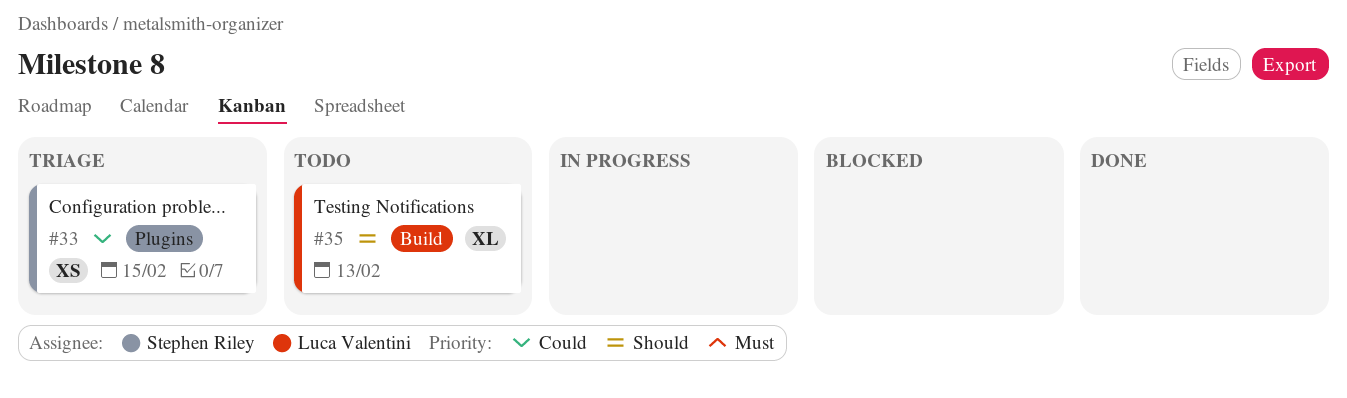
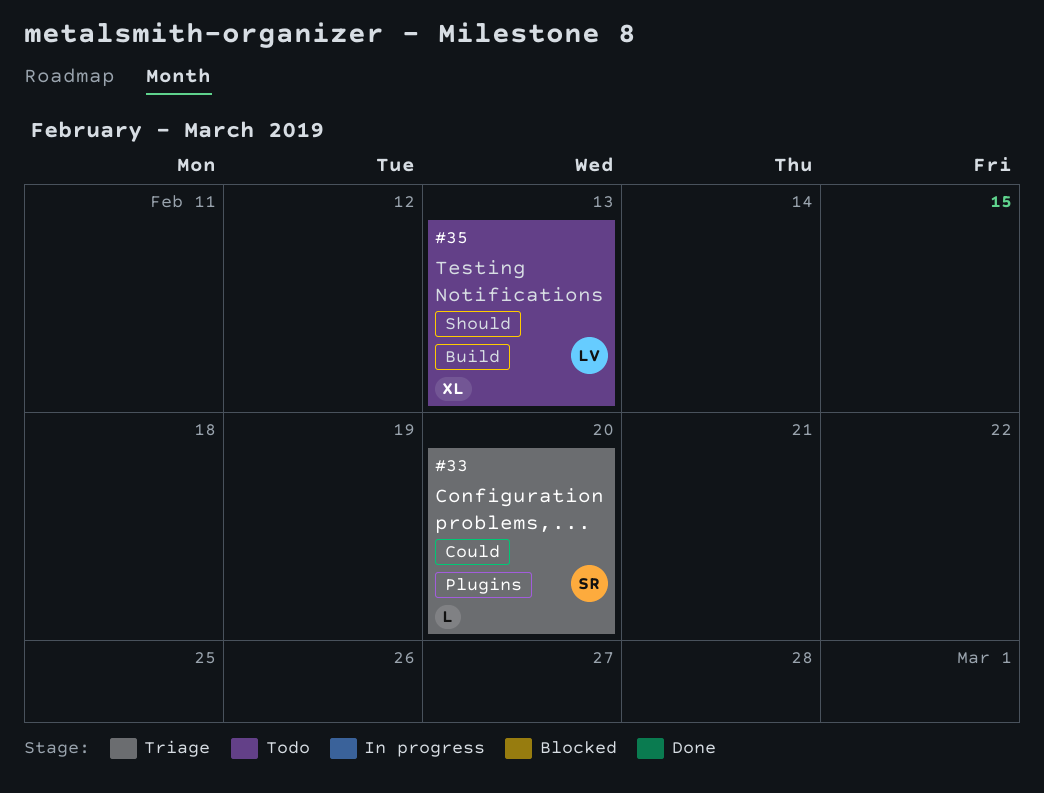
#33, estimate: XS -> L
#33, due: Feb 15 -> Feb 20

